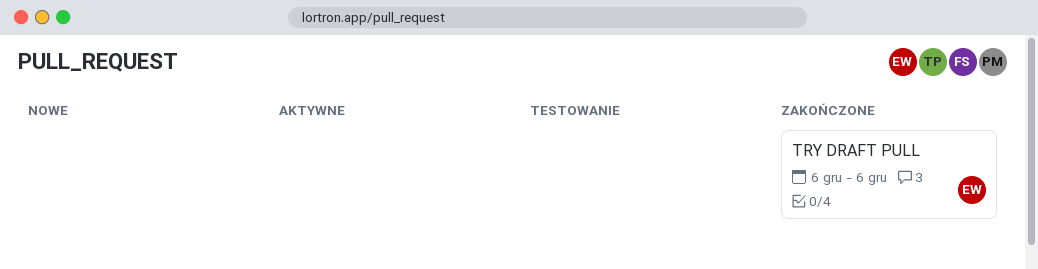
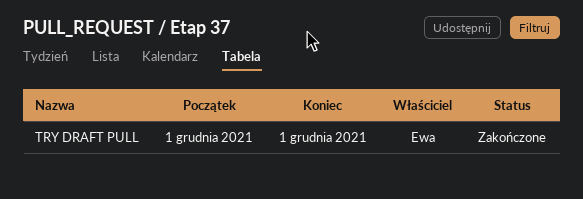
TRY DRAFT PULL, start: Dec 6 -> Dec 1
TRY DRAFT PULL, due: Dec 6 -> Dec 1

